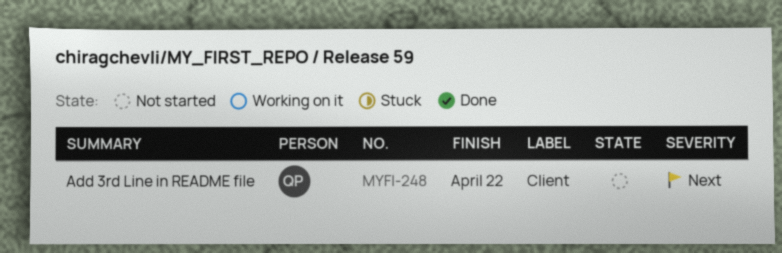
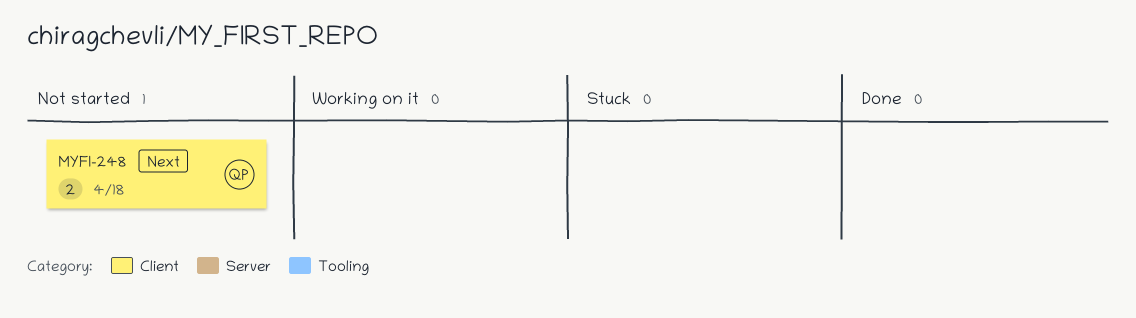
MYFI-248, due: Apr 22 -> Apr 18

